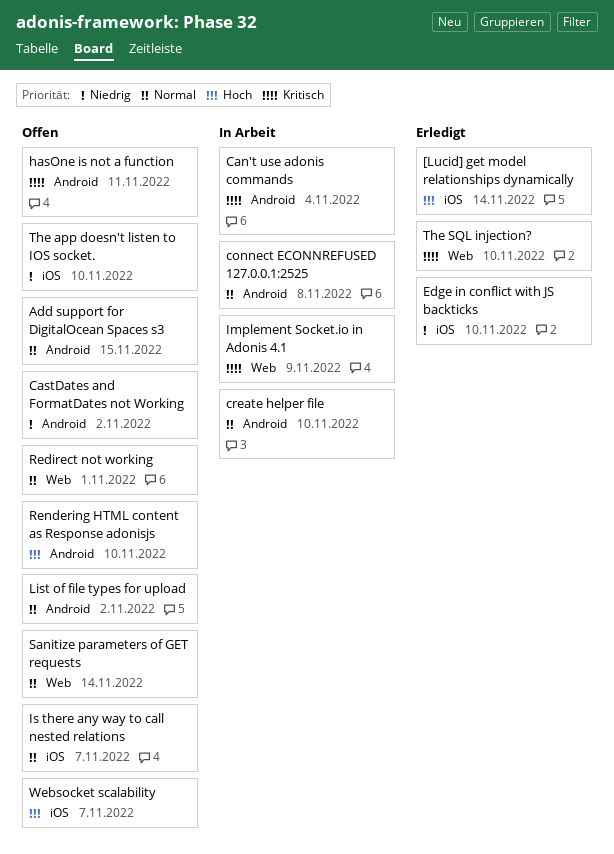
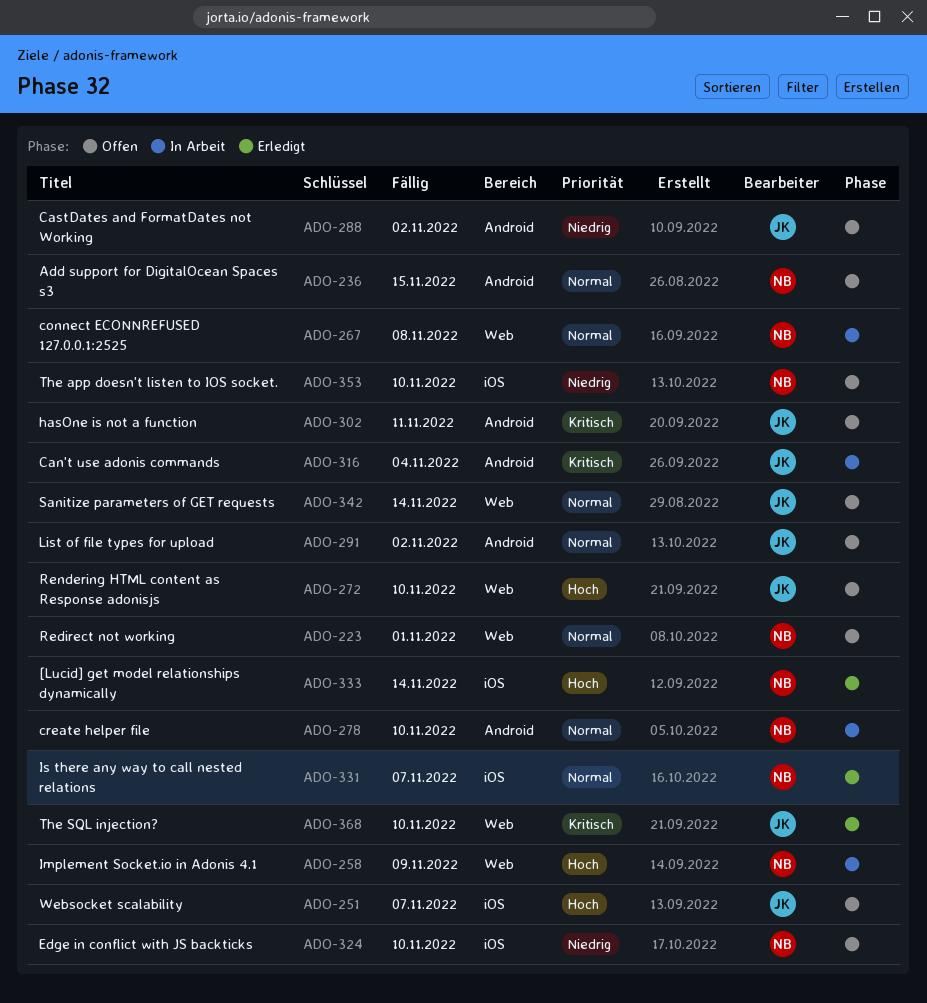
connect ECONNREFUSED 127.0.0.1:2525, label: Android -> Web
Edge in conflict with JS backticks, status: Erledigt -> Offen
Implement Socket.io in Adonis 4.1, priority: Kritisch -> Hoch
Is there any way to call nested relations, status: Offen -> Erledigt
Rendering HTML content as Response adonisjs, label: Android -> Web

